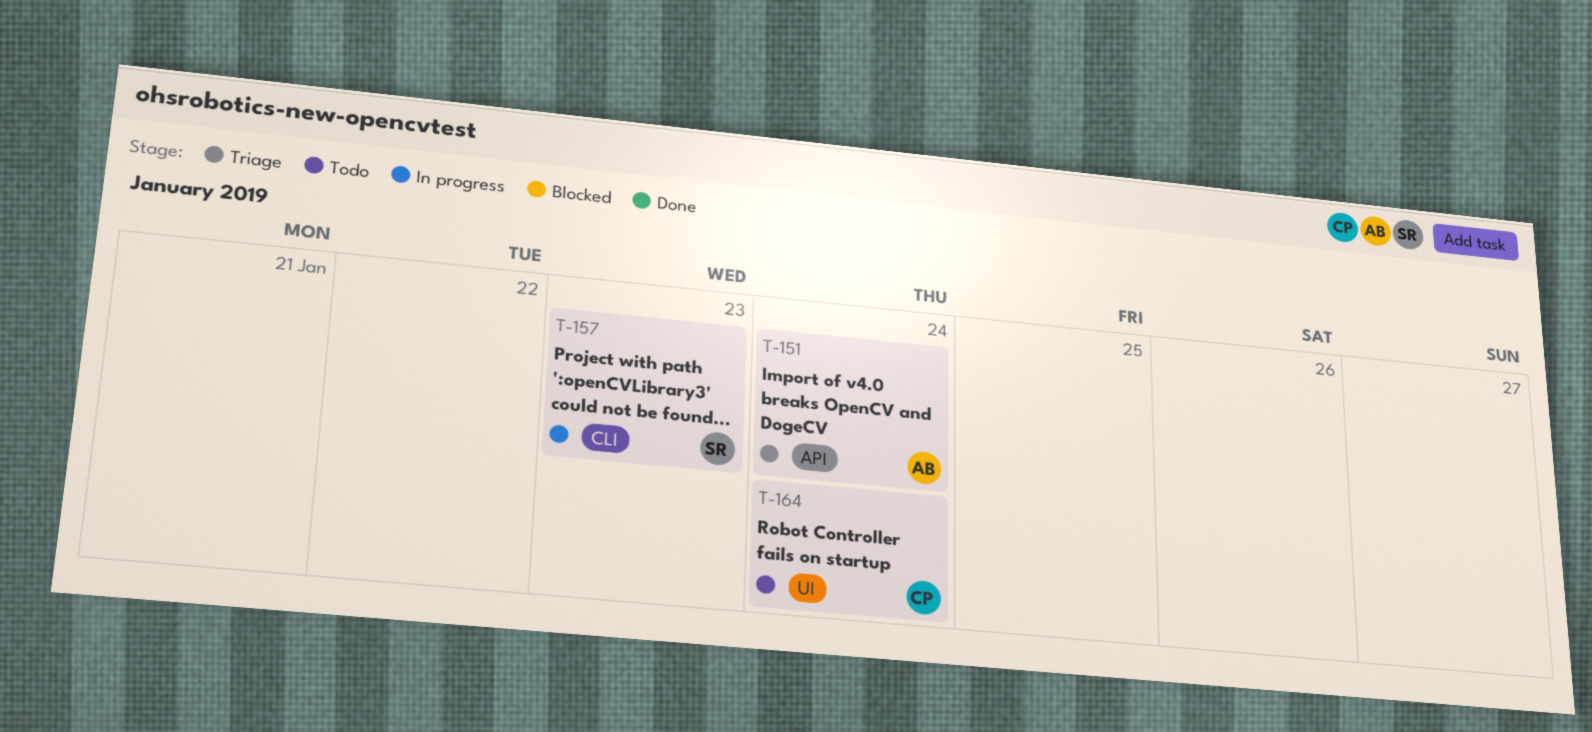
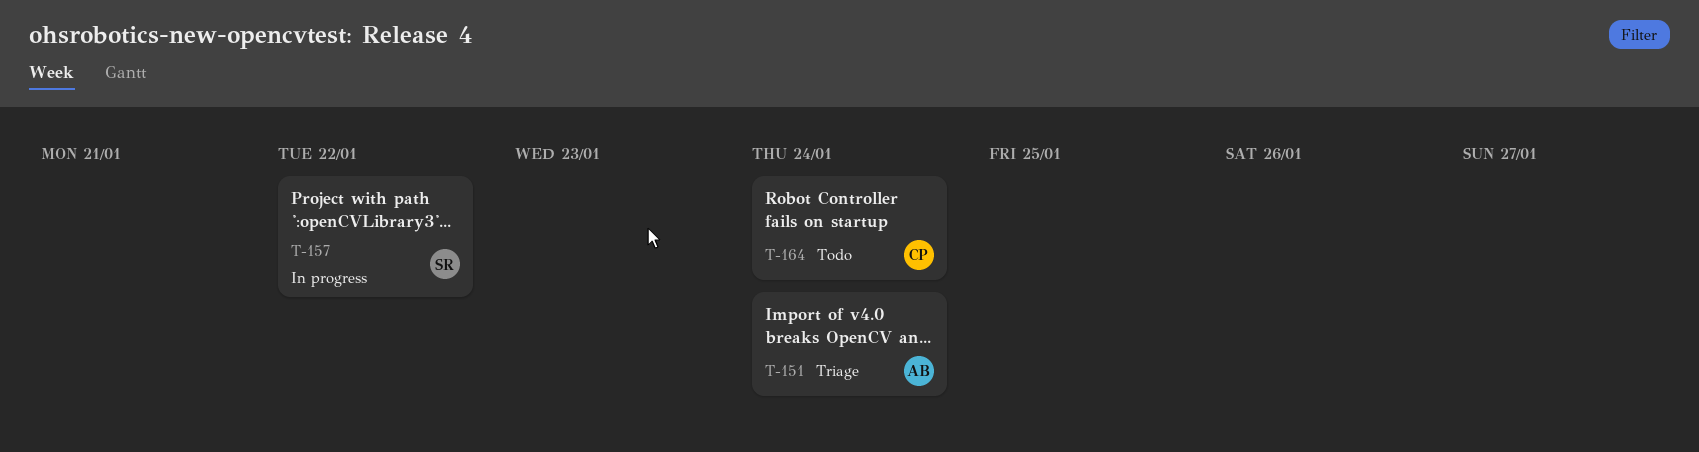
T-157, due: Jan 23 -> Jan 22

